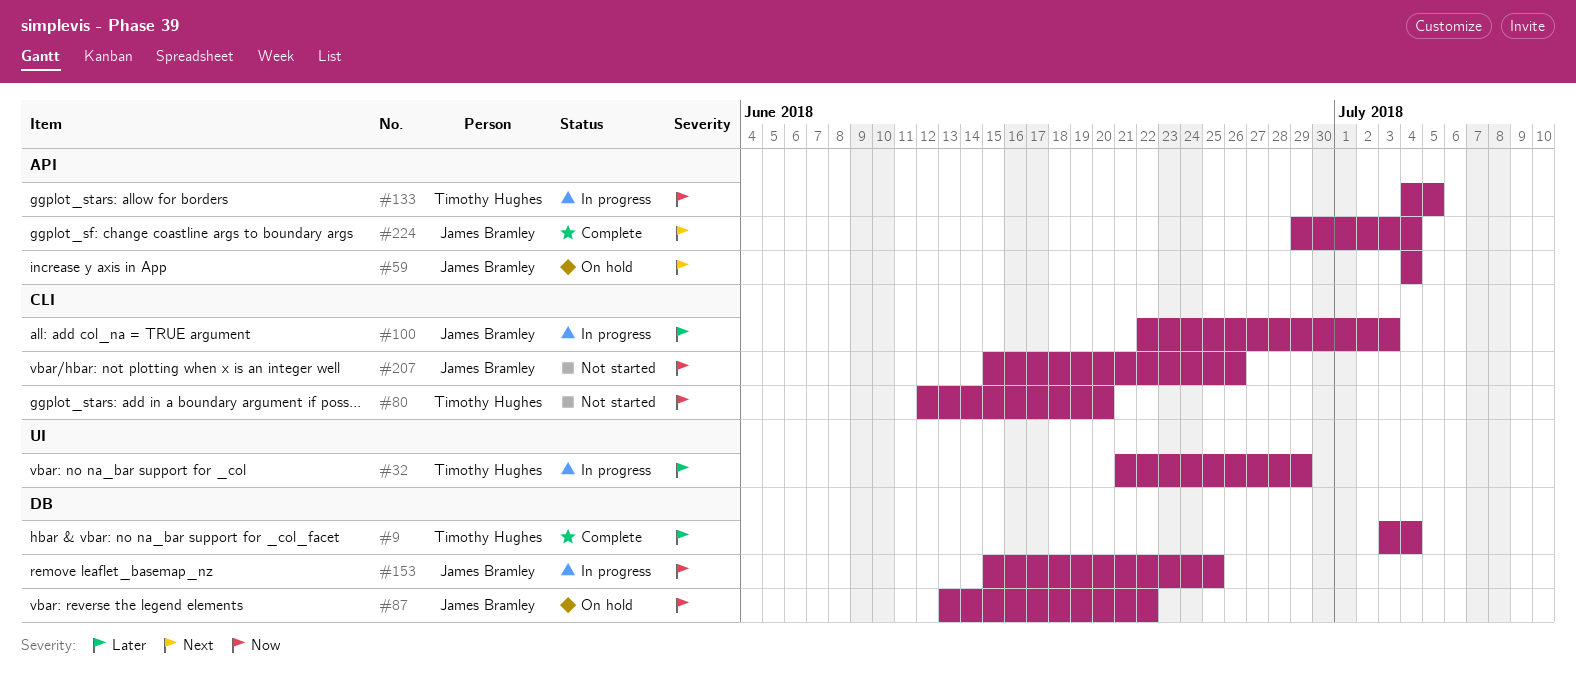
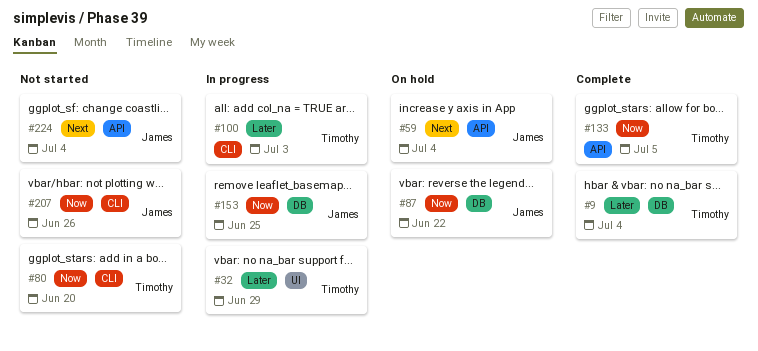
#100, owner: James Bramley -> Timothy Hughes
#133, status: In progress -> Complete
#224, status: Complete -> Not started

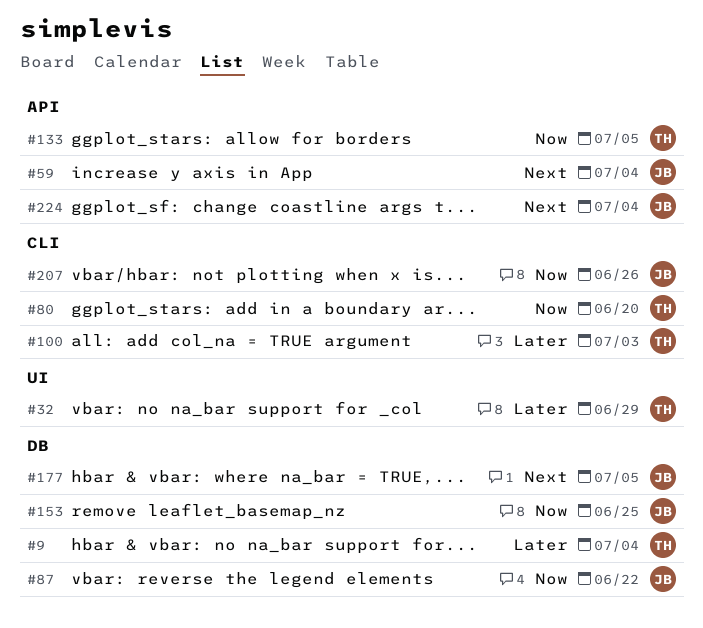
#177: none -> present

